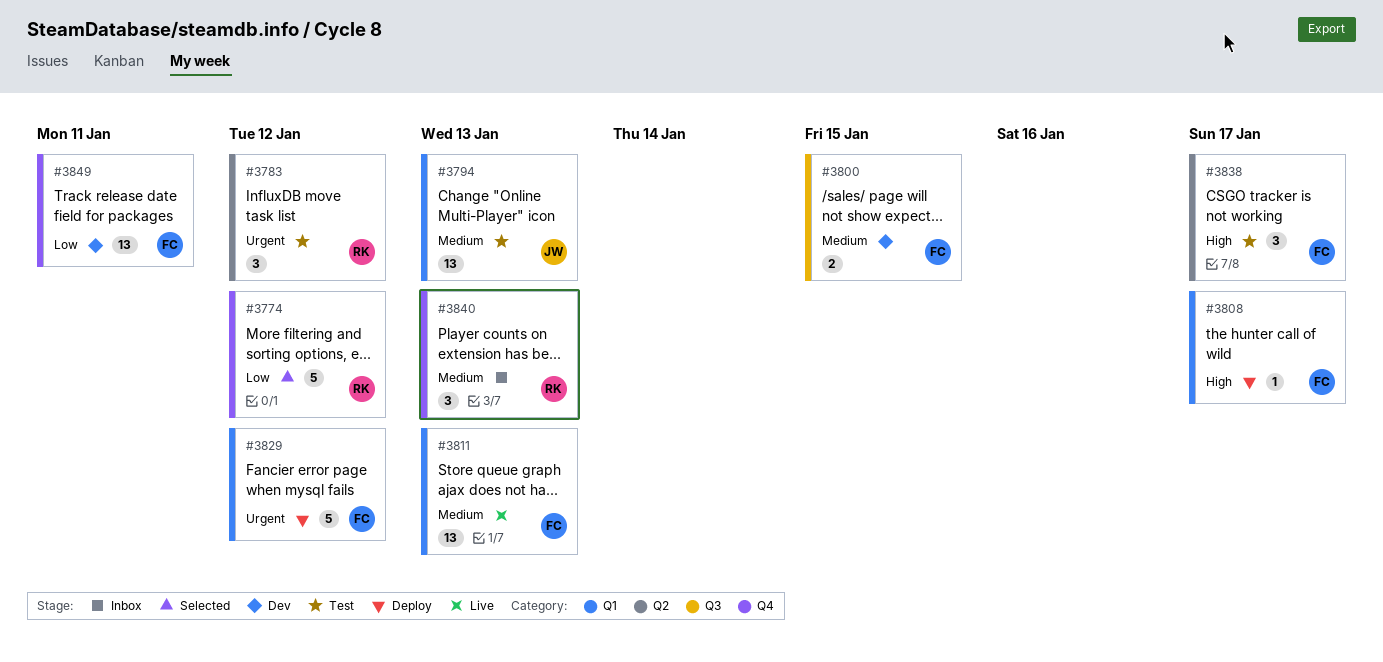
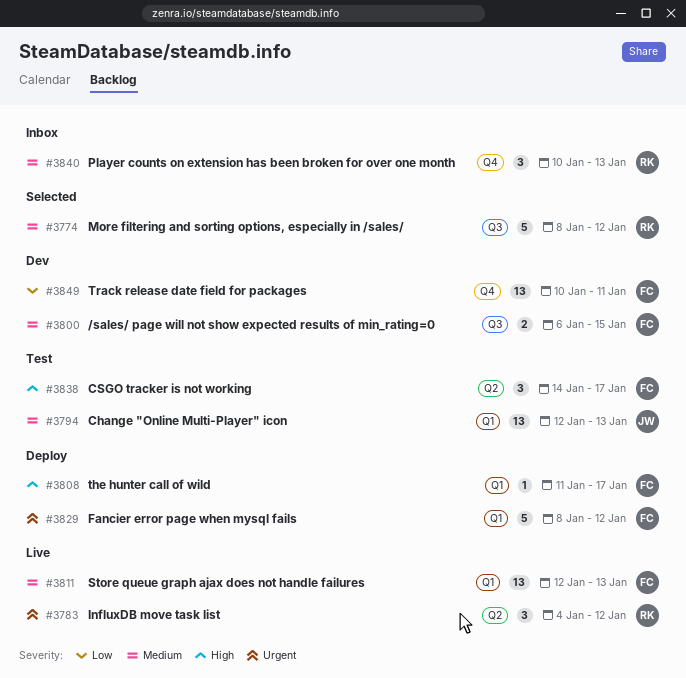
#3774, priority: Low -> Medium
#3774, label: Q4 -> Q3
#3783, status: Test -> Live

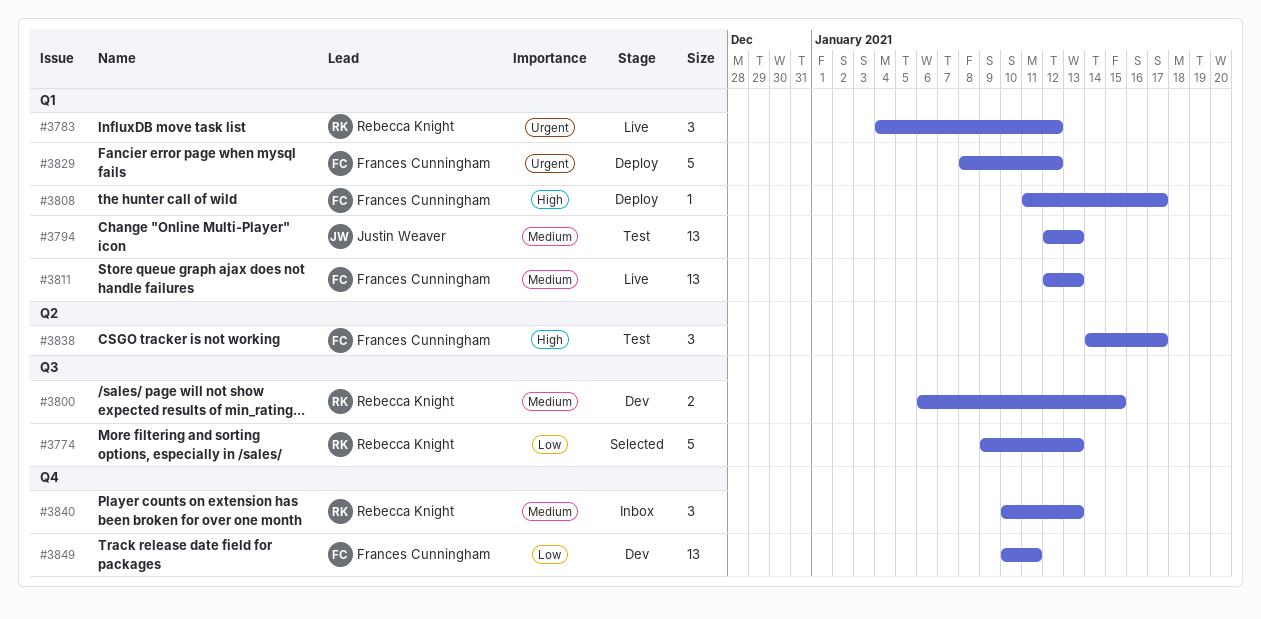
#3774, priority: Medium -> Low
#3774, start: Jan 8 -> Jan 9
#3774, due: Jan 12 -> Jan 13
#3783, label: Q2 -> Q1
#3800, owner: Frances Cunningham -> Rebecca Knight

